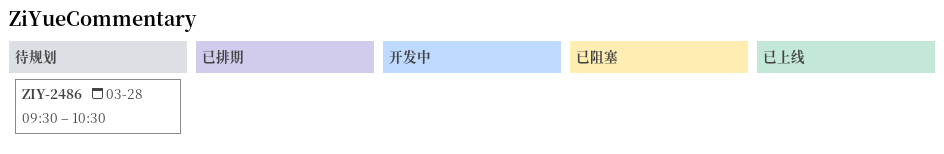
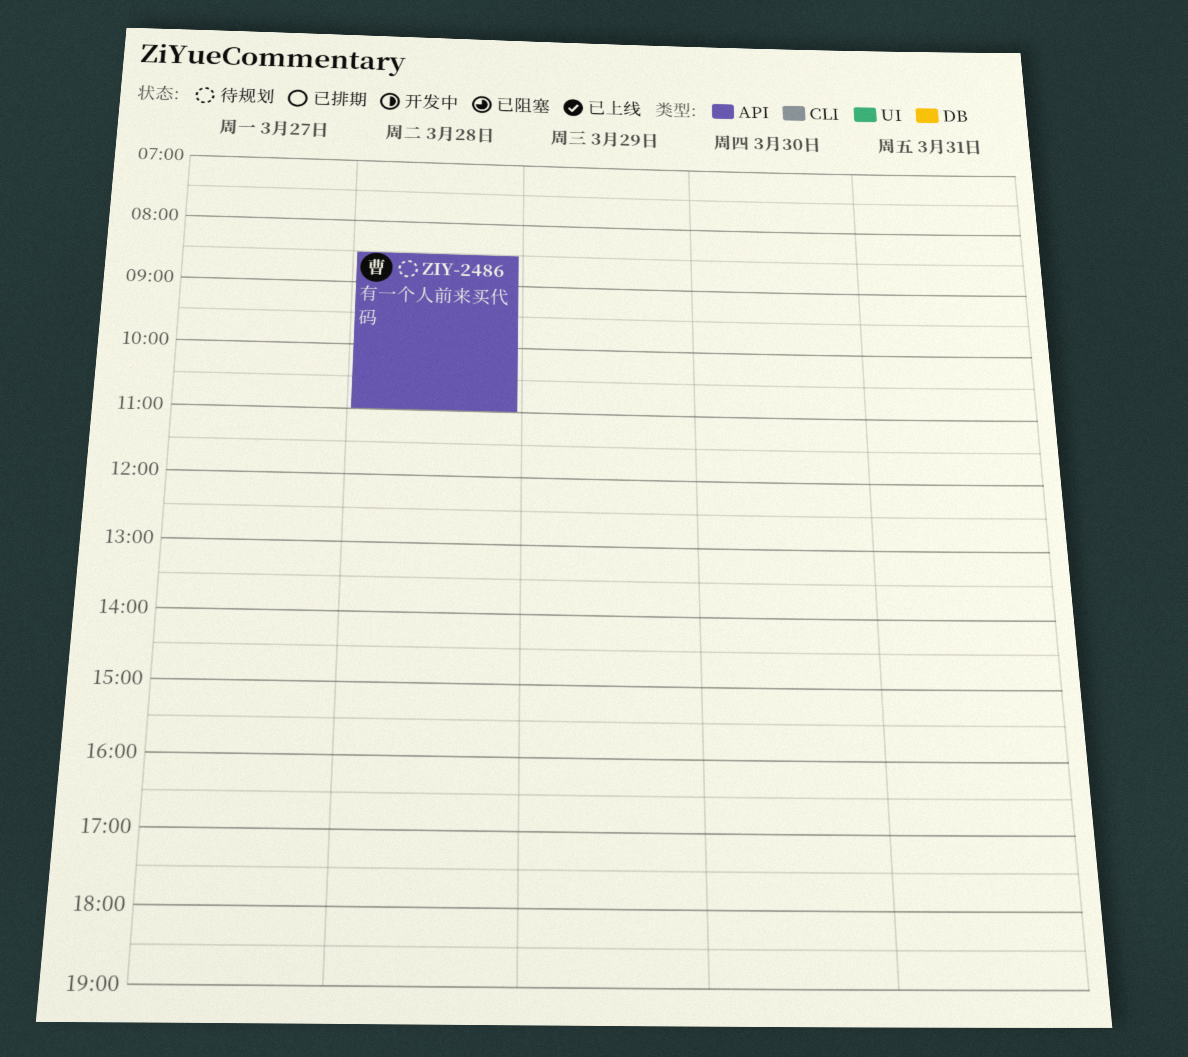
ZIY-2486, begins: 09:30 -> 08:30
ZIY-2486, ends: 10:30 -> 11:00

